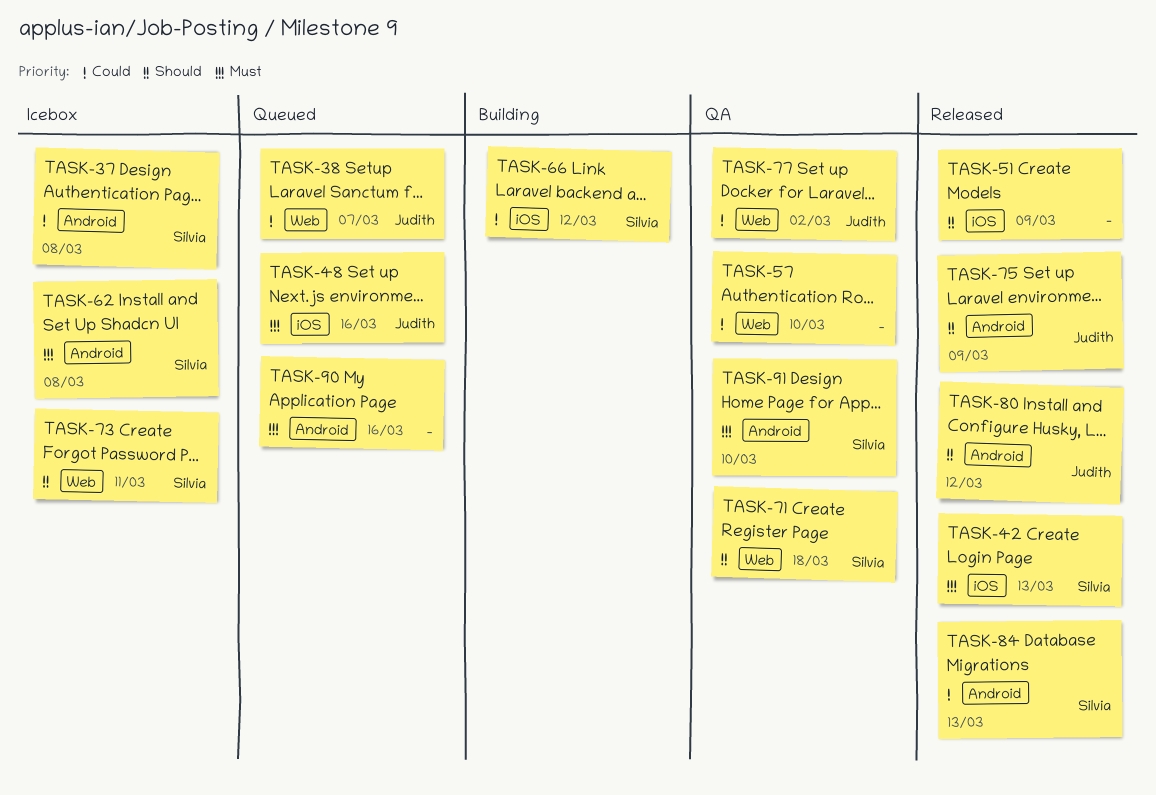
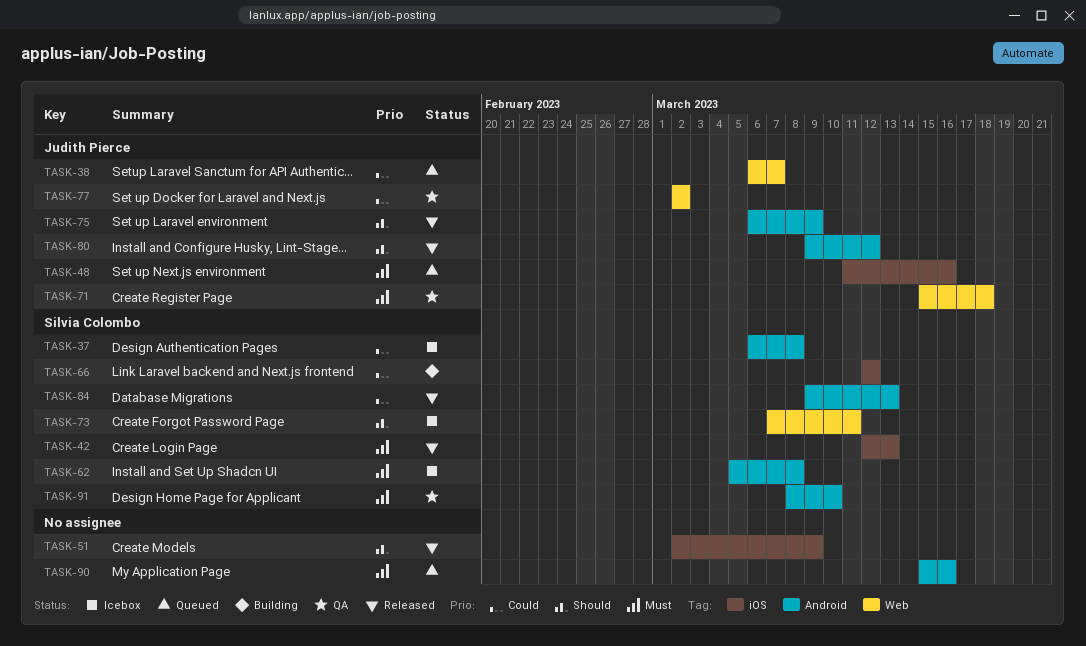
TASK-57: present -> none
TASK-71, owner: Silvia Colombo -> Judith Pierce
TASK-71, priority: Should -> Must

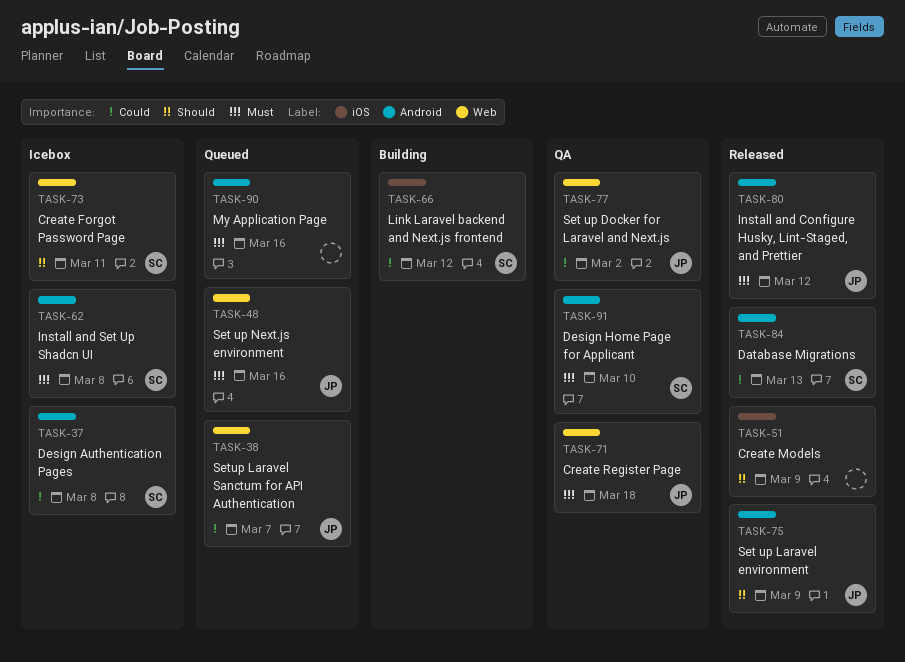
TASK-42: present -> none
TASK-48, label: iOS -> Web
TASK-80, priority: Should -> Must

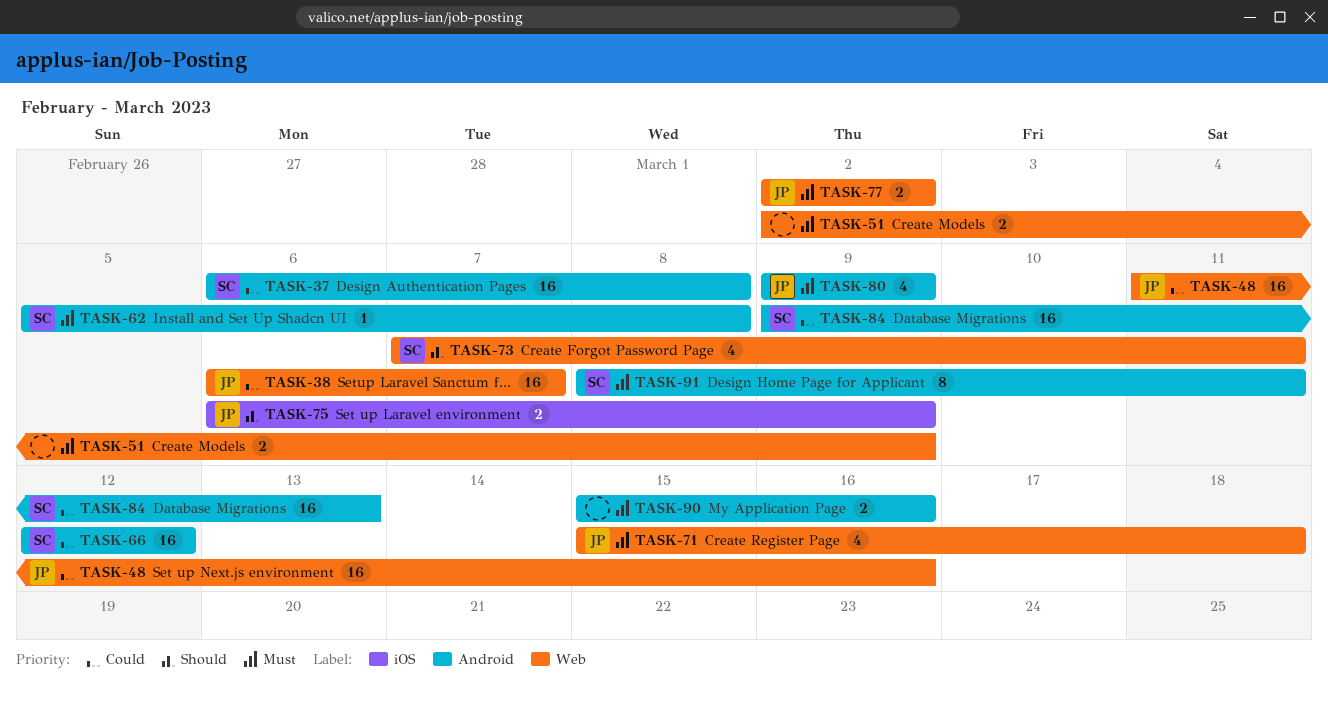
TASK-48, priority: Must -> Could
TASK-51, priority: Should -> Must
TASK-51, label: iOS -> Web
TASK-66, label: iOS -> Android
TASK-75, label: Android -> iOS
TASK-77, priority: Could -> Must
TASK-80, due: Mar 12 -> Mar 9
TASK-91, due: Mar 10 -> Mar 11

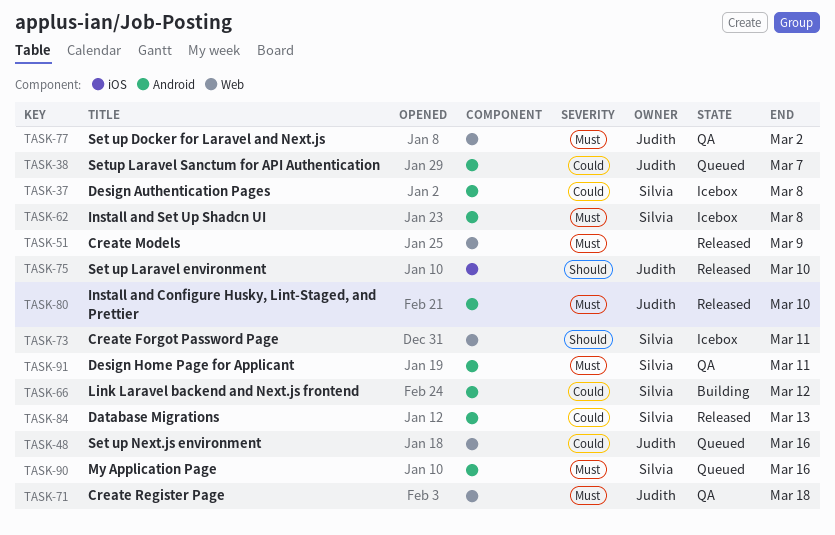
TASK-38, label: Web -> Android
TASK-75, due: Mar 9 -> Mar 10
TASK-80, due: Mar 9 -> Mar 10
TASK-90, owner: none -> Silvia

